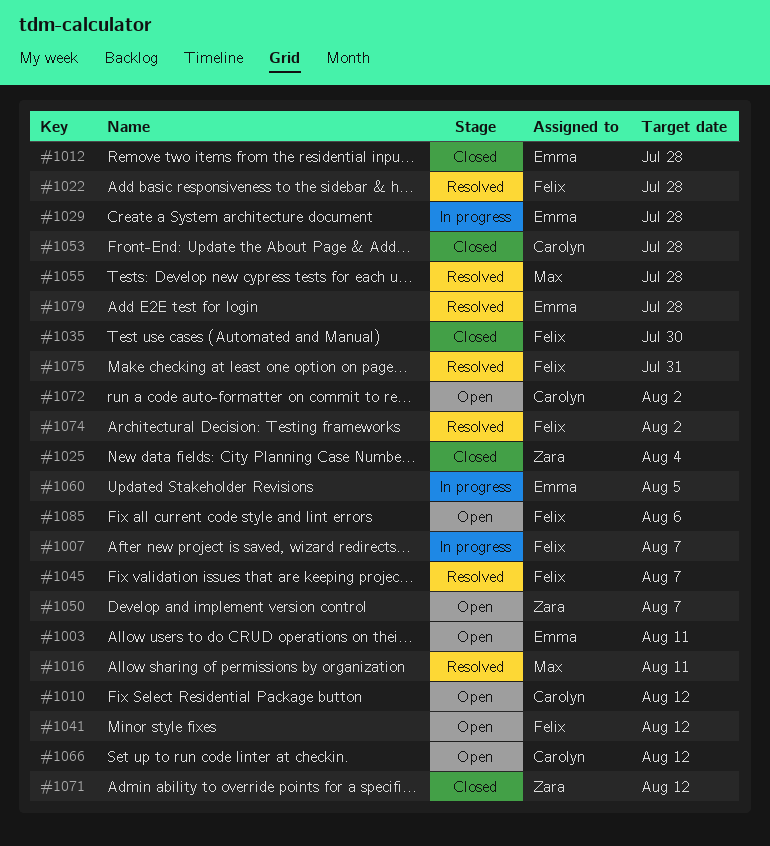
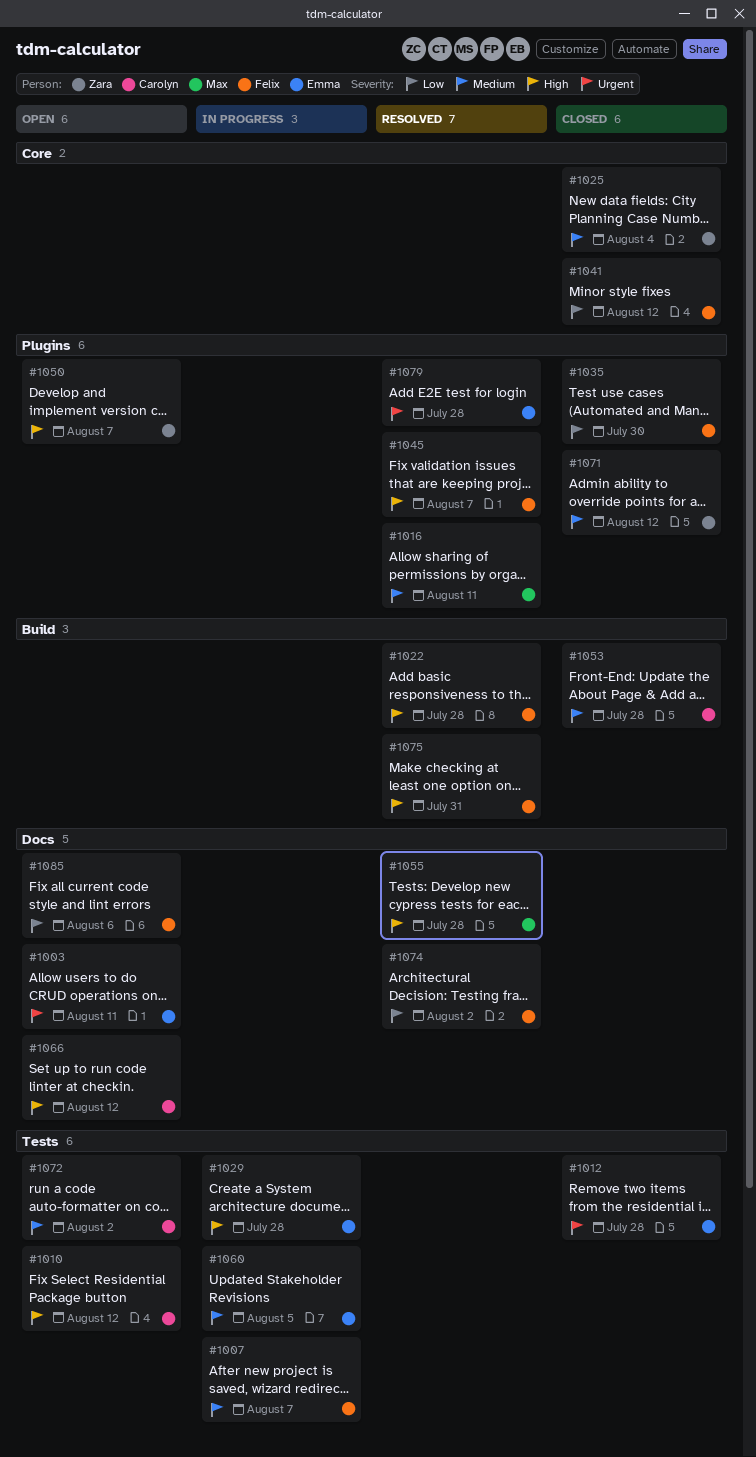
#1041, status: Open -> Closed

